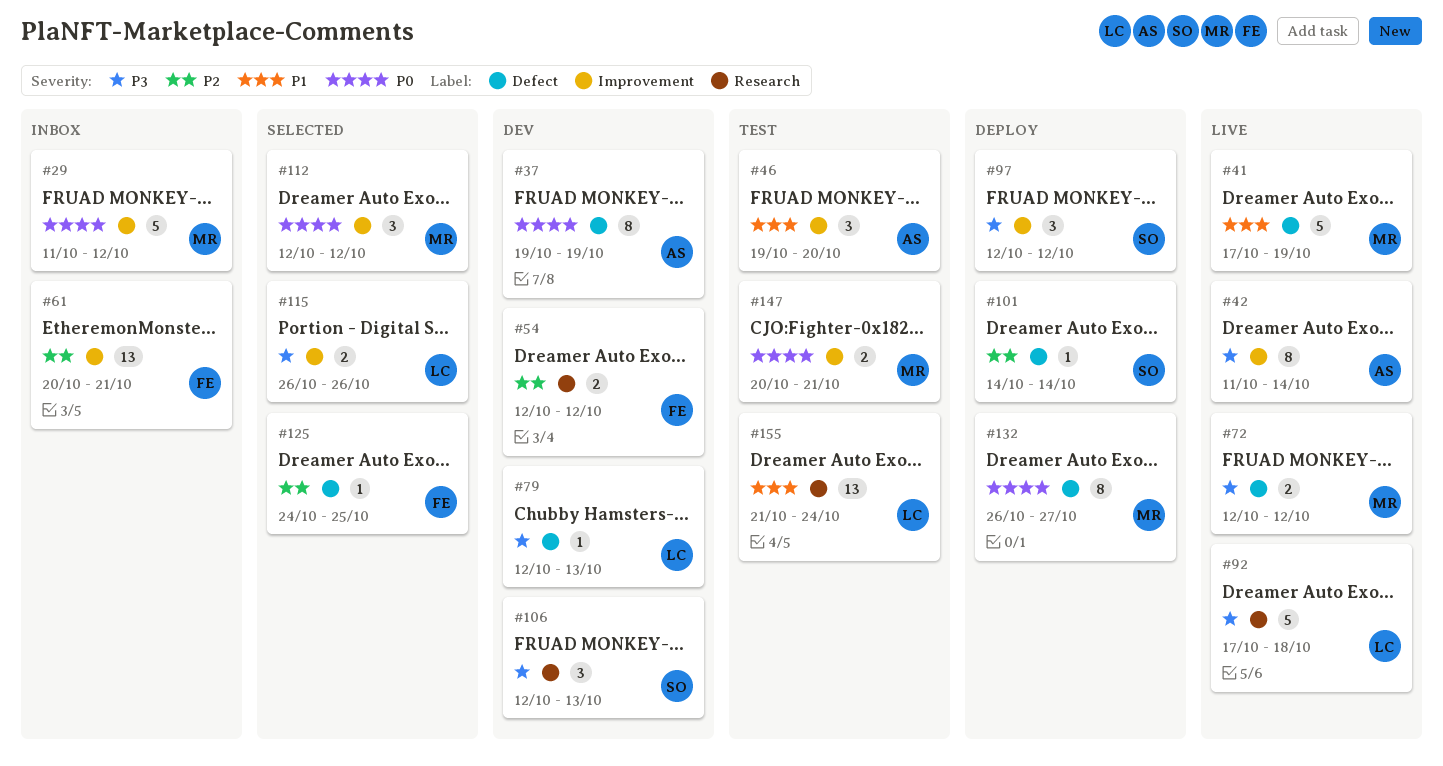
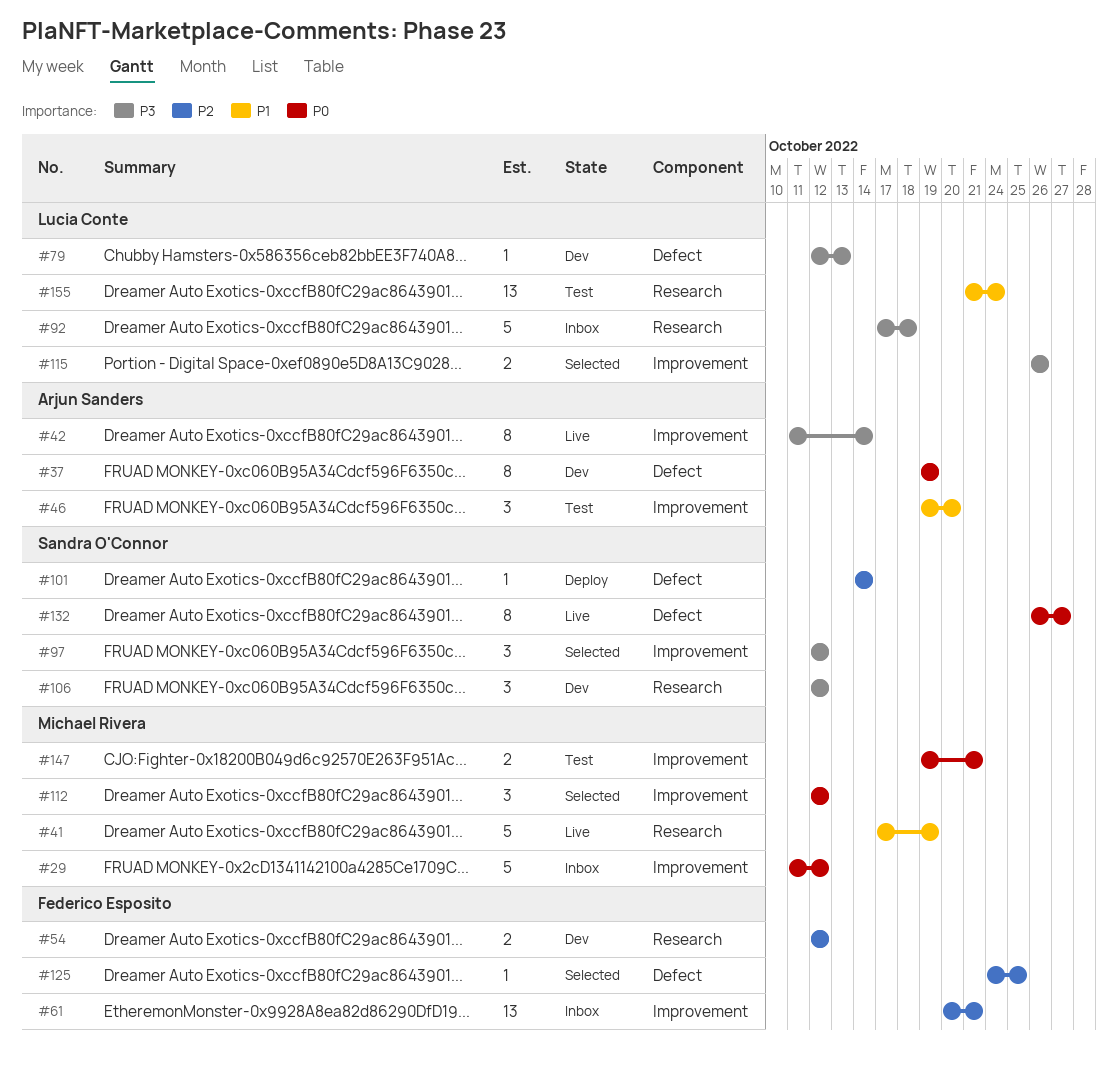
#41, label: Defect -> Research
#72: present -> none
#92, status: Live -> Inbox
#97, status: Deploy -> Selected
#106, due: Oct 13 -> Oct 12
#132, status: Deploy -> Live
#132, owner: Michael Rivera -> Sandra O'Connor
#147, start: Oct 20 -> Oct 19

